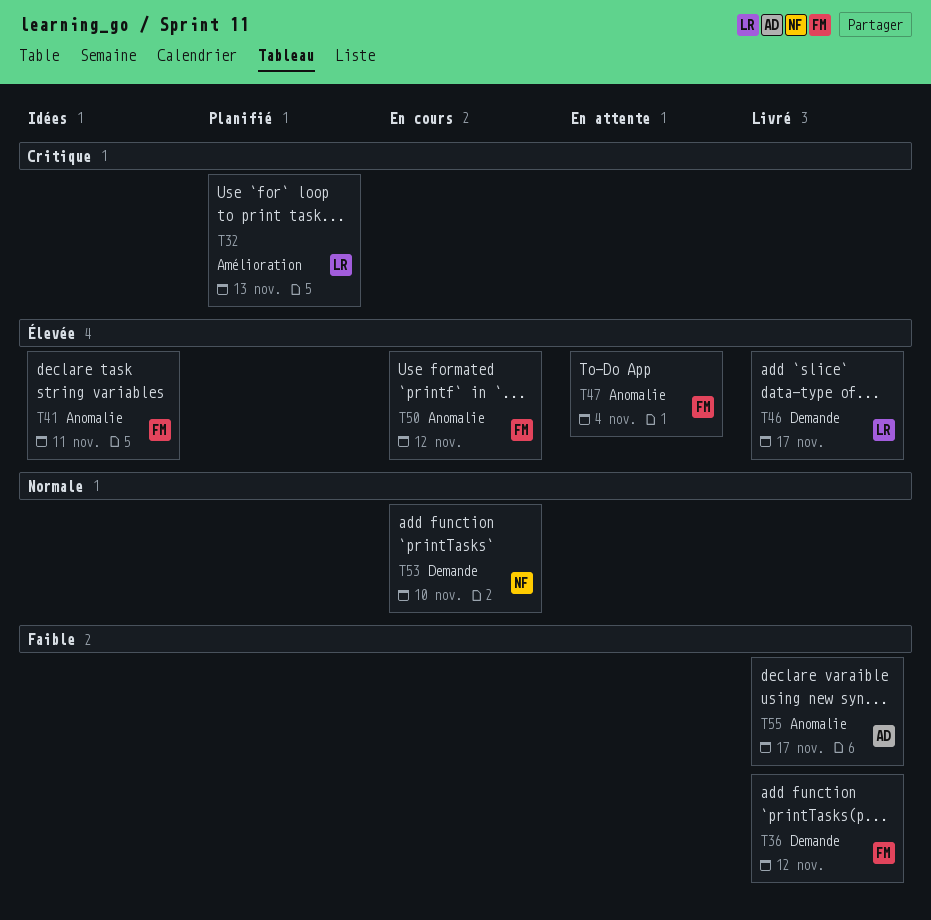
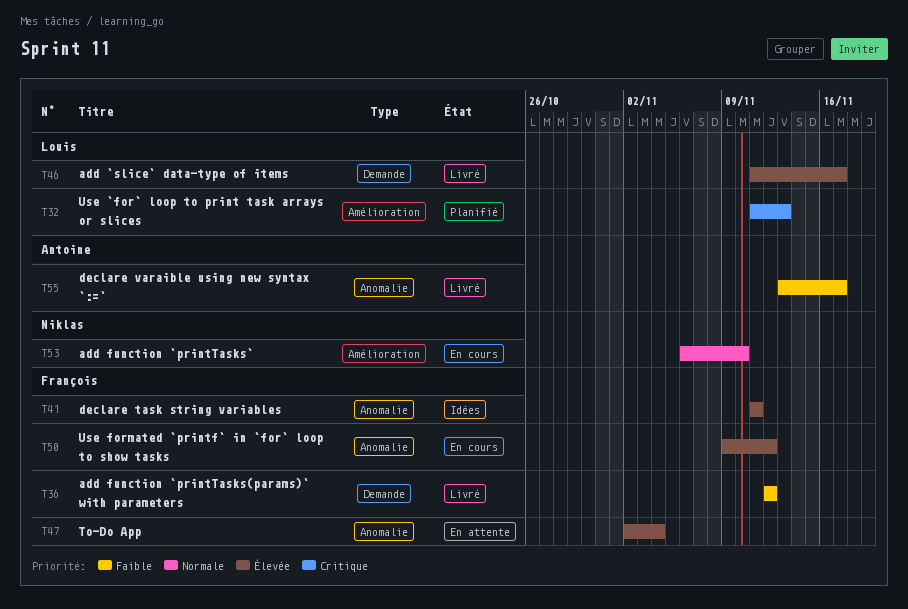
T53, label: Demande -> Amélioration

